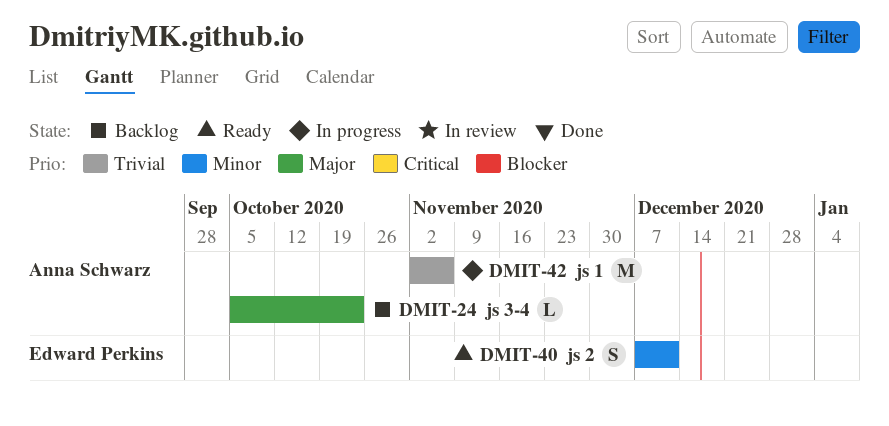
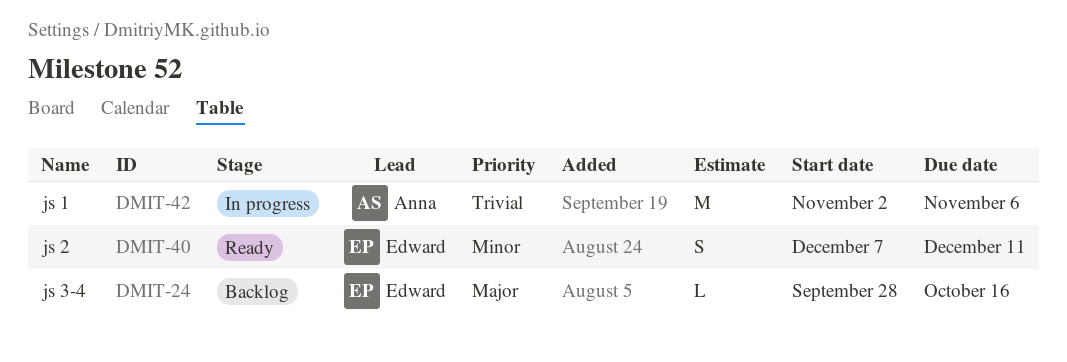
DMIT-24, owner: Anna Schwarz -> Edward Perkins
DMIT-24, start: Oct 5 -> Sep 28
DMIT-24, due: Oct 23 -> Oct 16

